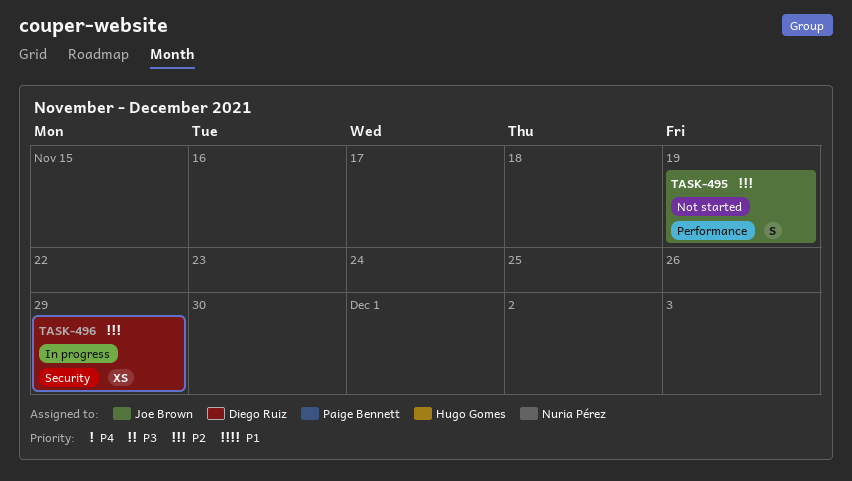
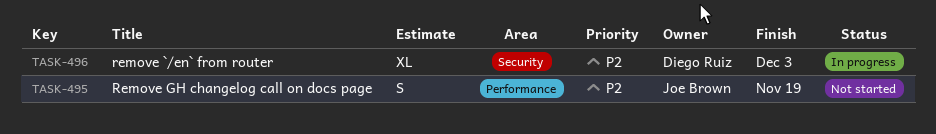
TASK-496, estimate: XS -> XL
TASK-496, due: Nov 29 -> Dec 3

